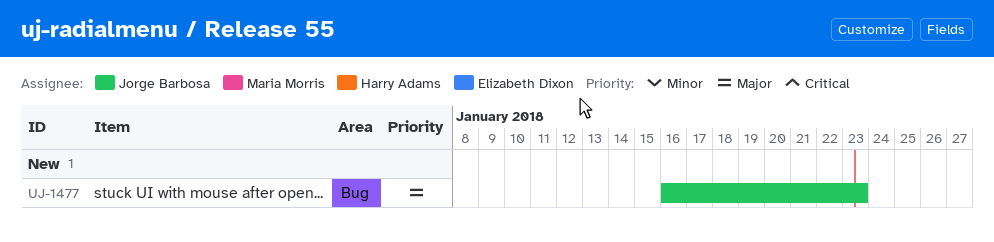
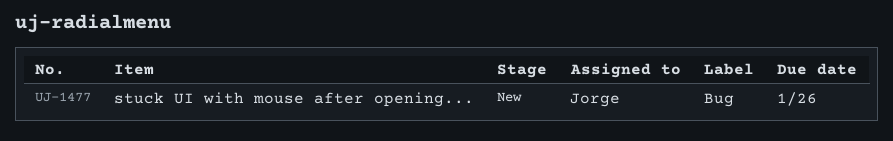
UJ-1477, due: Jan 23 -> Jan 26

